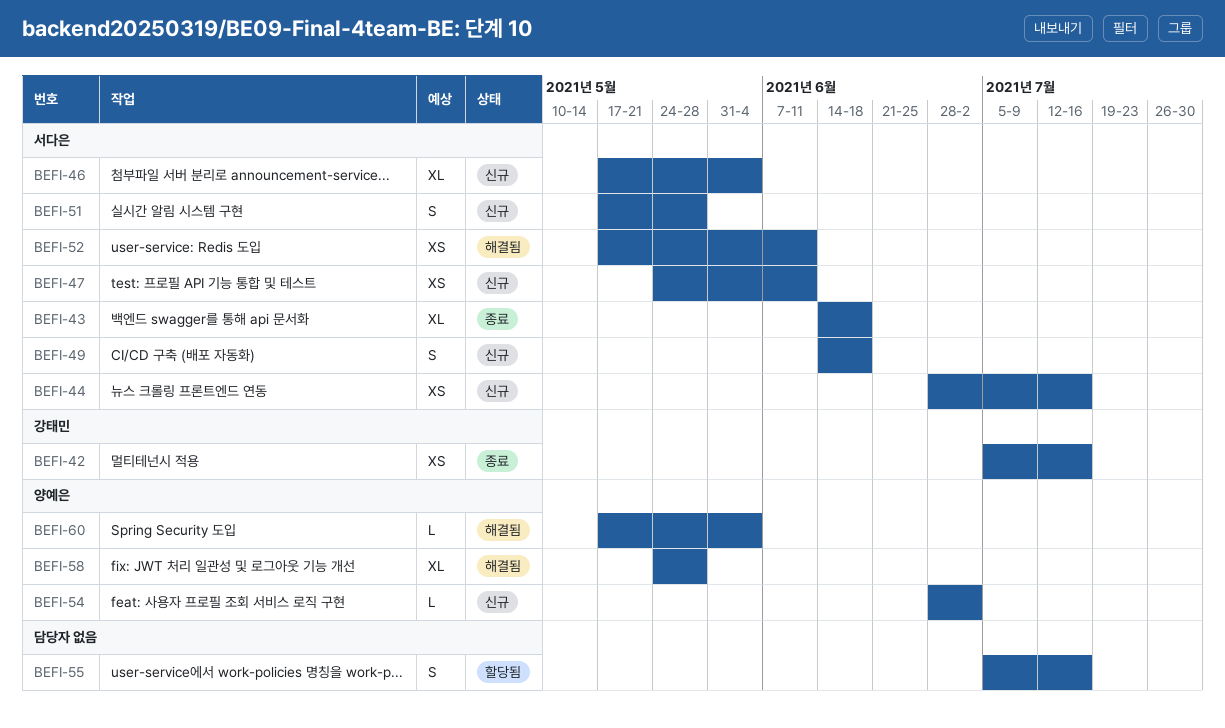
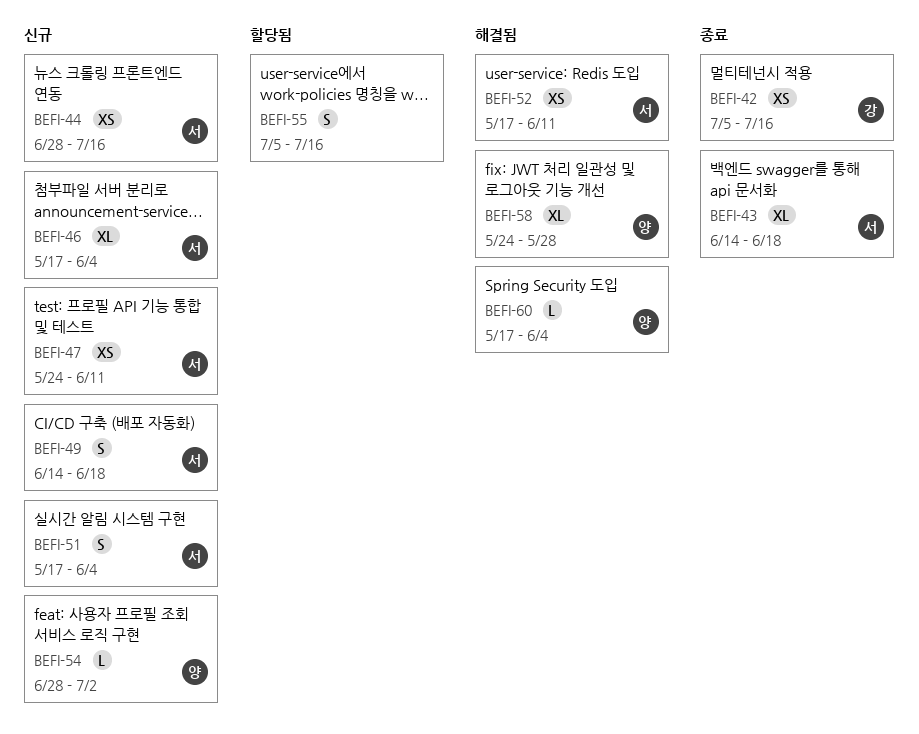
BEFI-51, due: May 28 -> Jun 4

